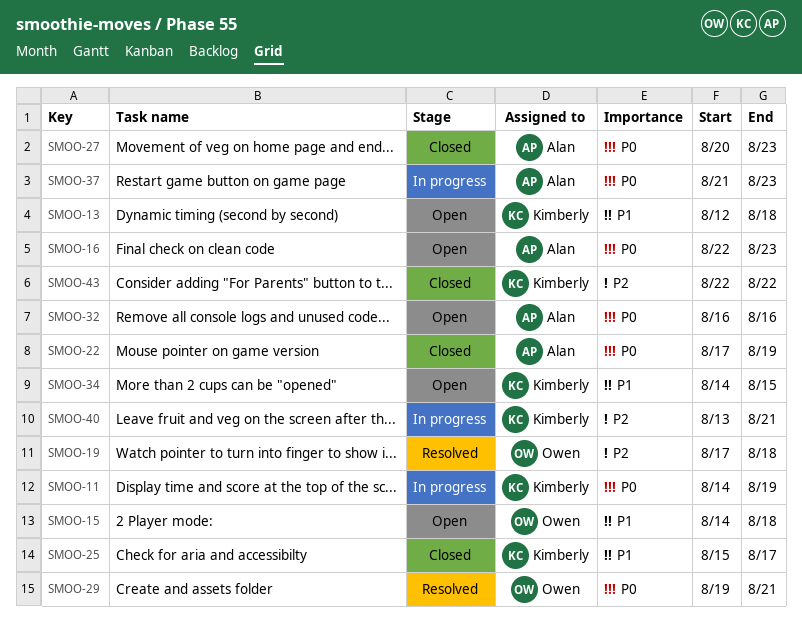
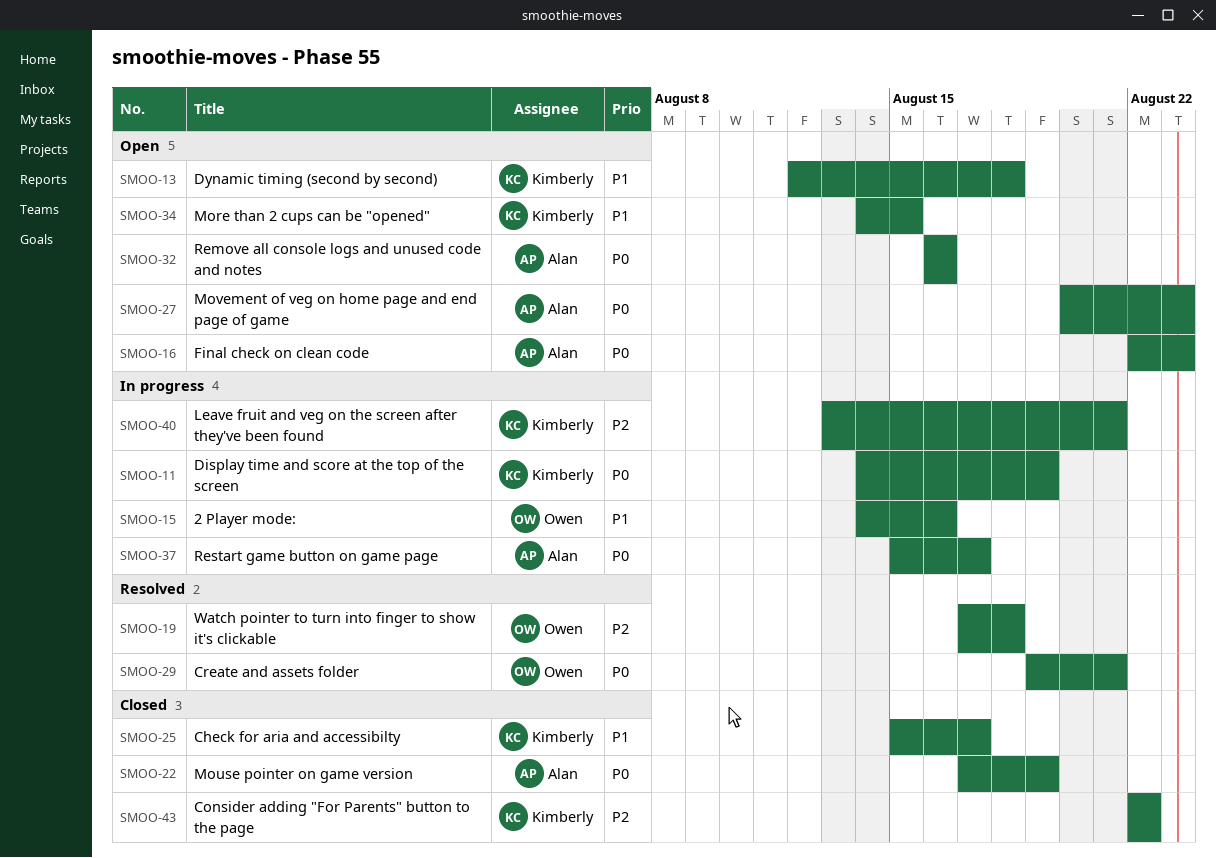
SMOO-15, status: Open -> In progress
SMOO-15, due: Aug 18 -> Aug 16
SMOO-27, status: Closed -> Open
SMOO-37, start: Aug 21 -> Aug 15
SMOO-37, due: Aug 23 -> Aug 17

